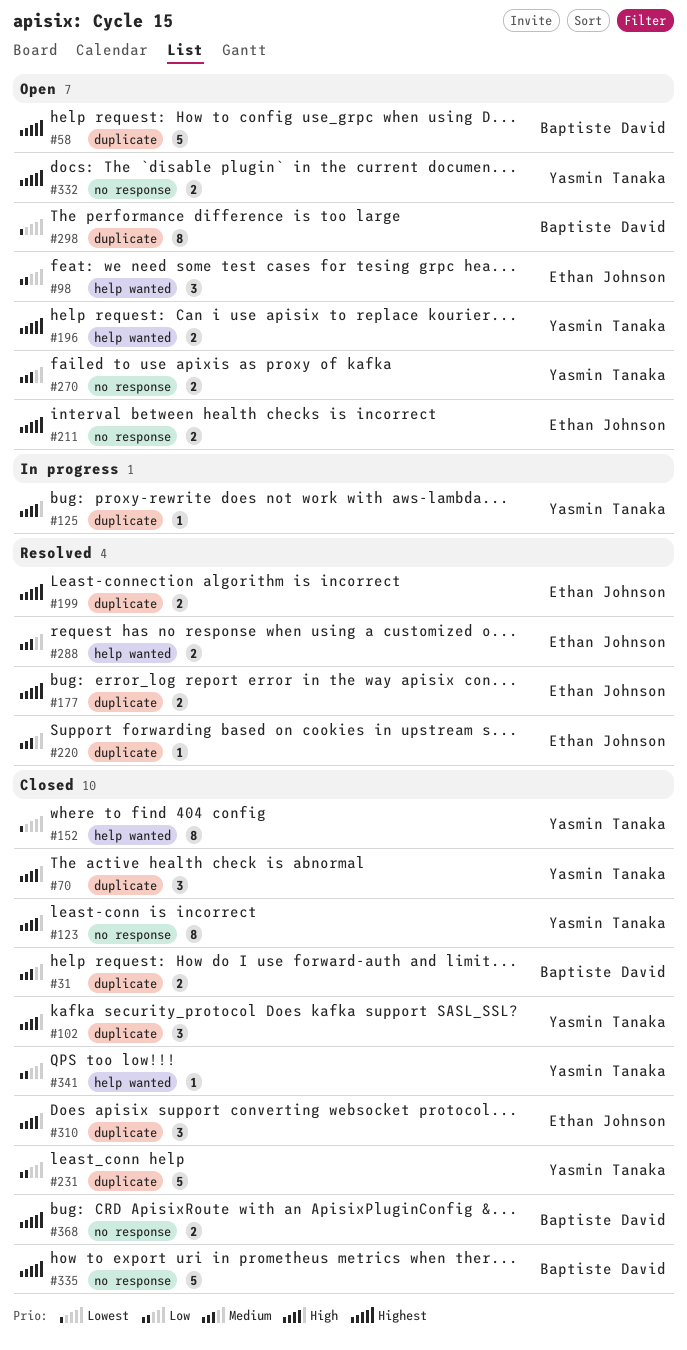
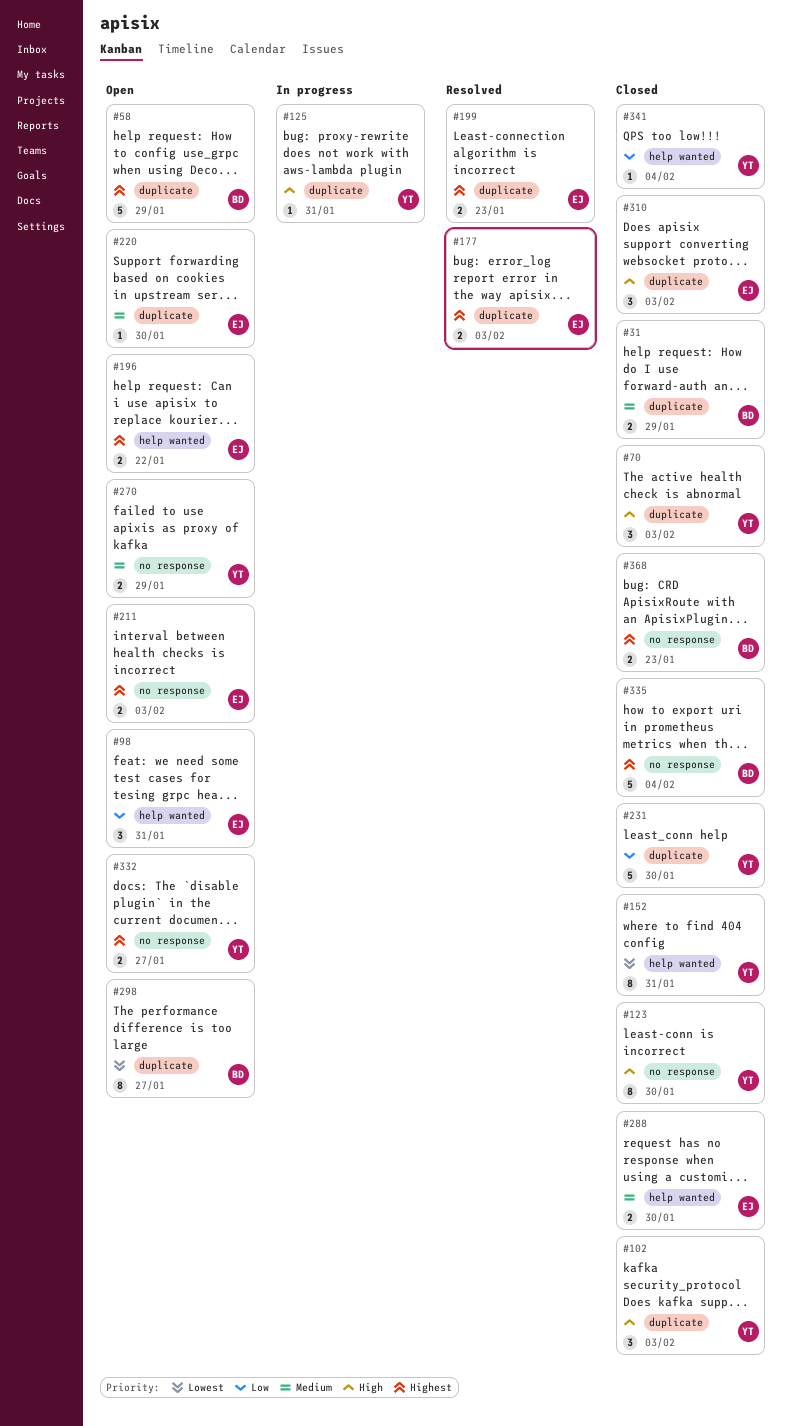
#196, owner: Yasmin Tanaka -> Ethan Johnson
#220, status: Resolved -> Open
#288, status: Resolved -> Closed

